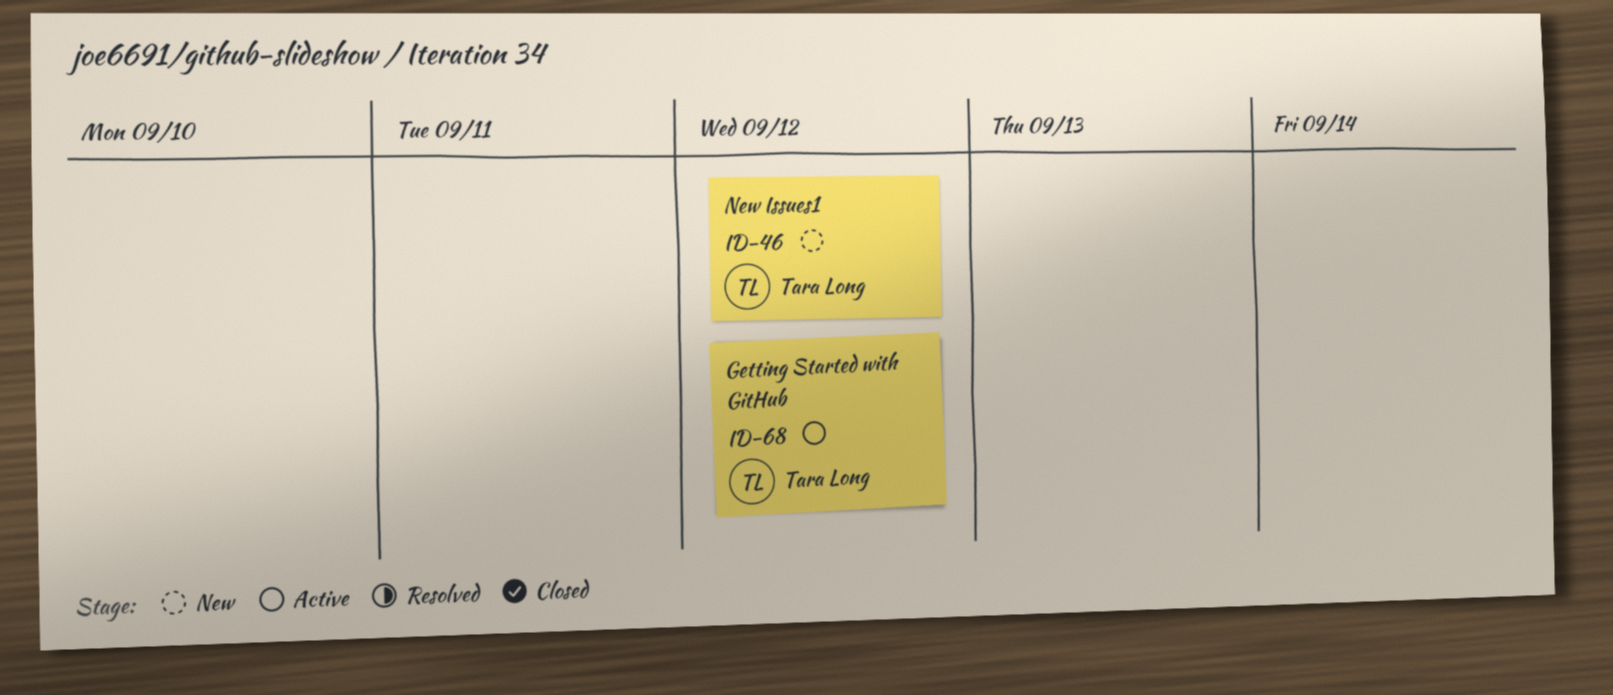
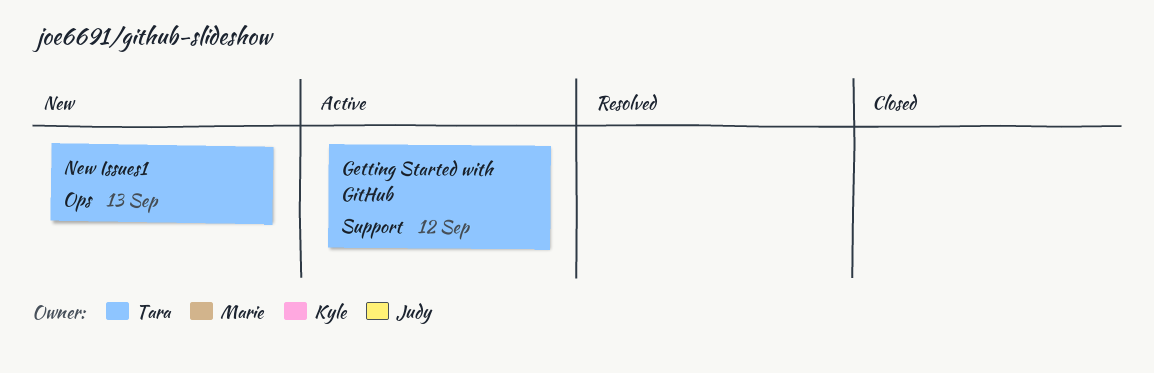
New Issues1, due: Sep 12 -> Sep 13

